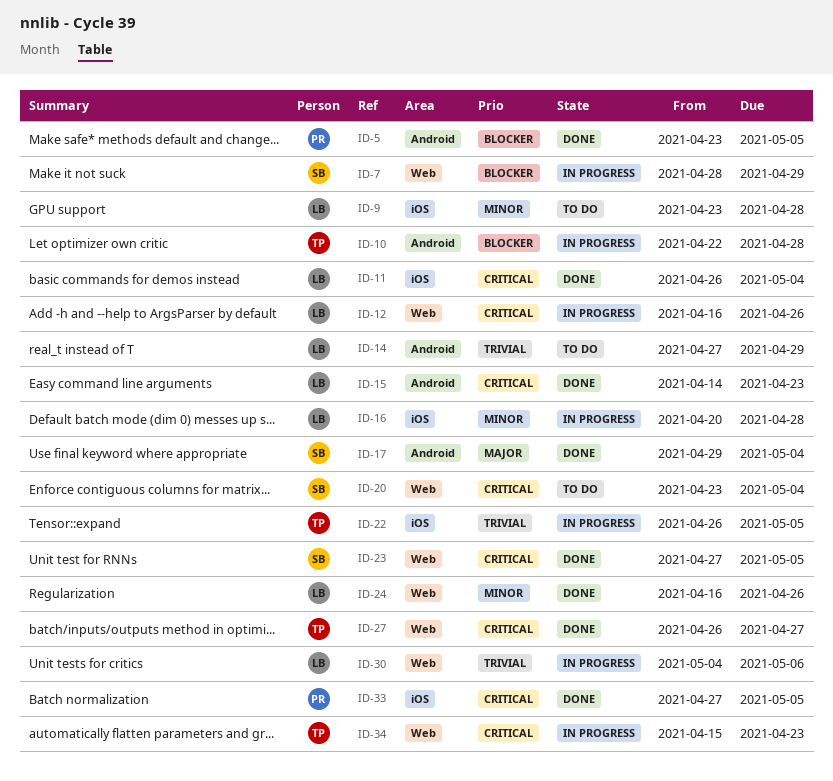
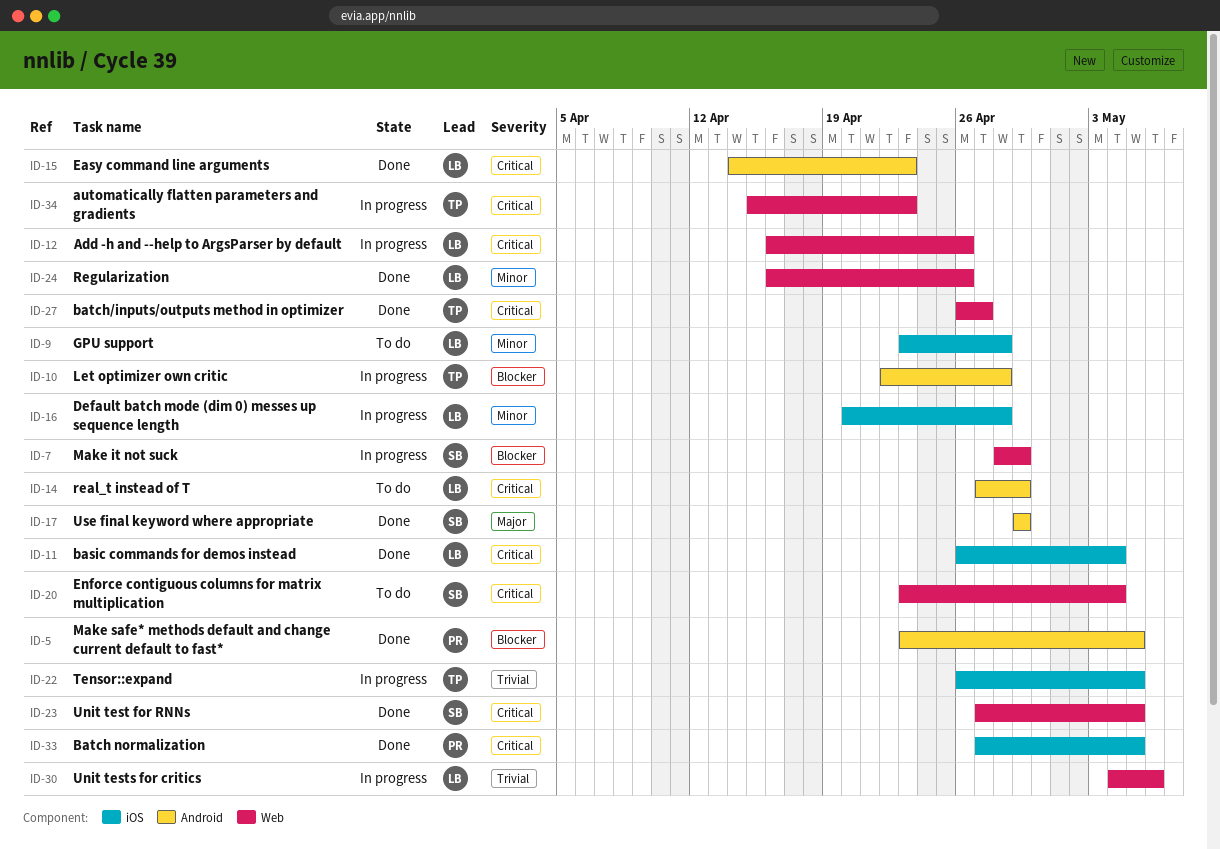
ID-14, priority: Trivial -> Critical
ID-17, due: May 4 -> Apr 29

